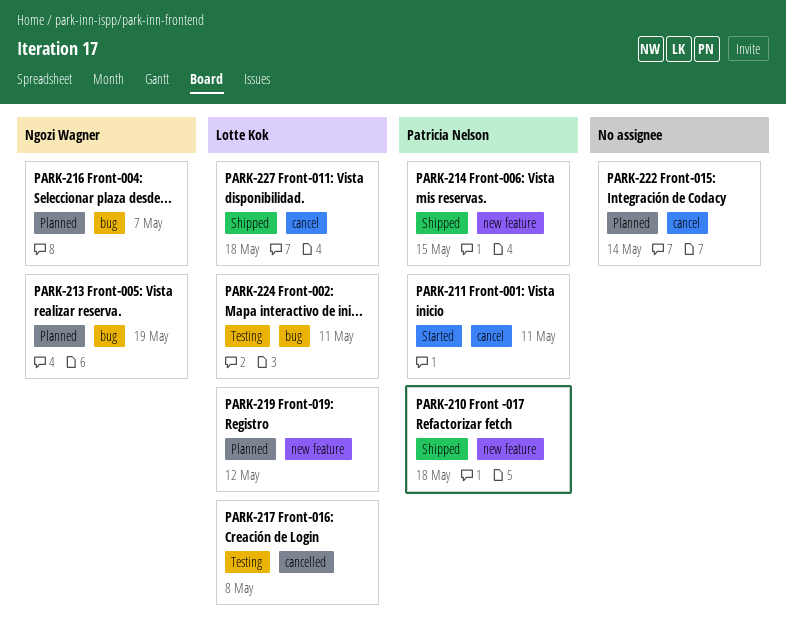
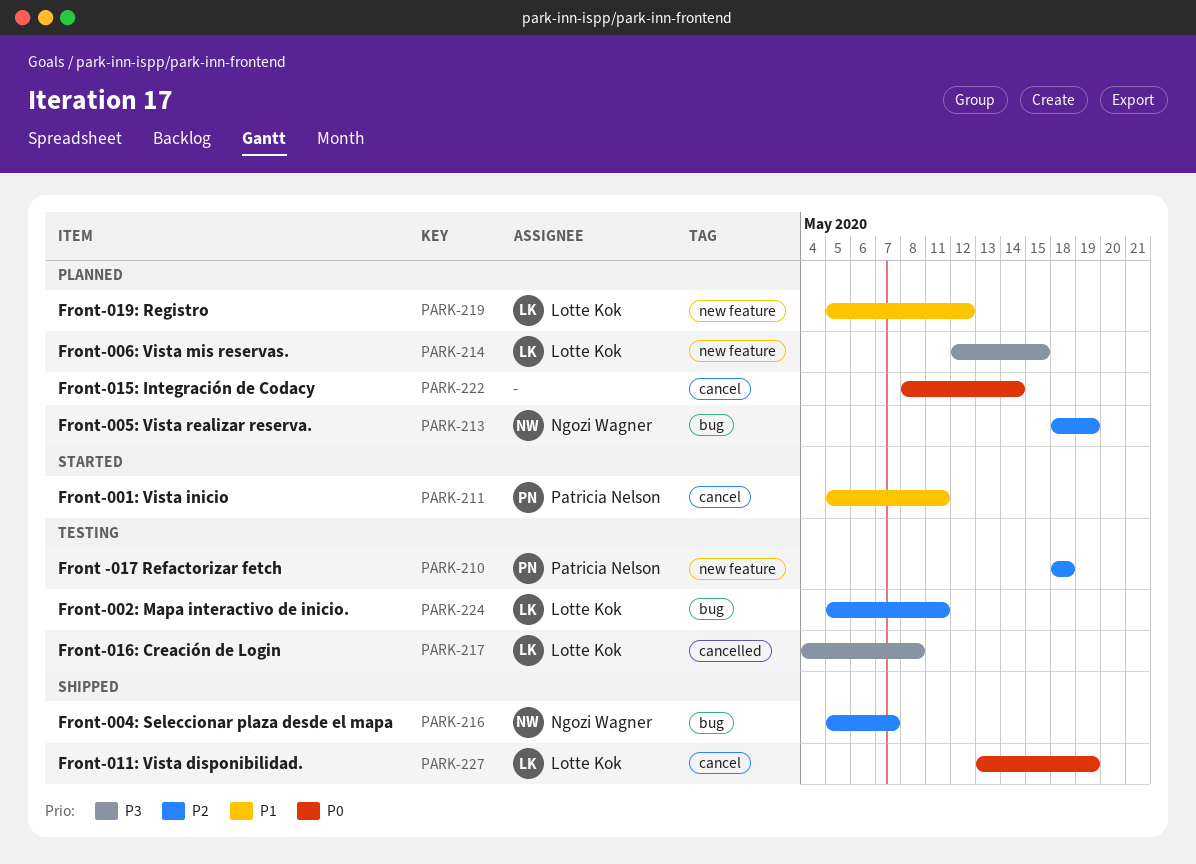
PARK-210, status: Shipped -> Testing
PARK-214, status: Shipped -> Planned
PARK-214, owner: Patricia Nelson -> Lotte Kok
PARK-216, status: Planned -> Shipped
PARK-227, due: May 18 -> May 19

